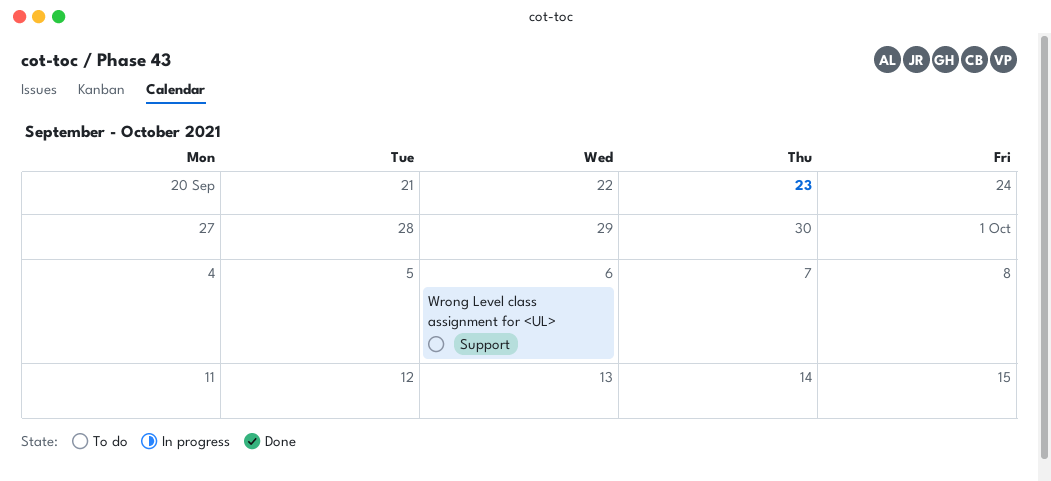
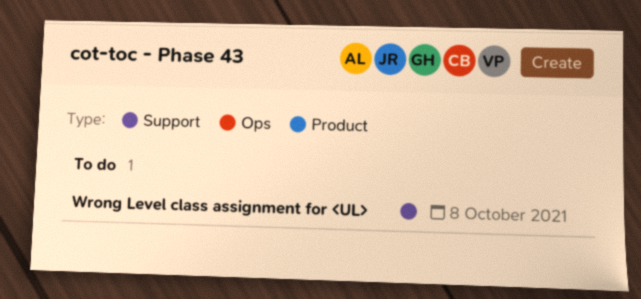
Wrong Level class assignment for <UL>, due: Oct 6 -> Oct 8

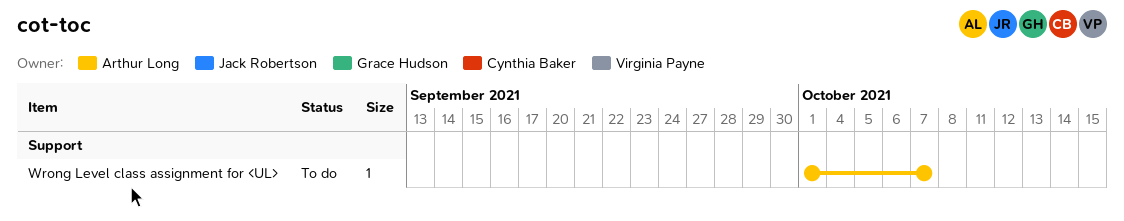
Wrong Level class assignment for <UL>, due: Oct 8 -> Oct 7

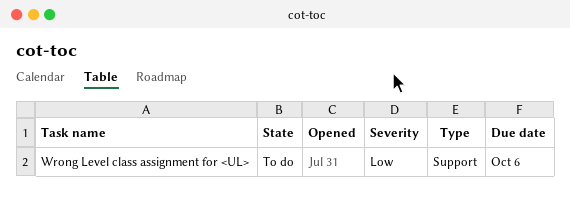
Wrong Level class assignment for <UL>, due: Oct 7 -> Oct 6

